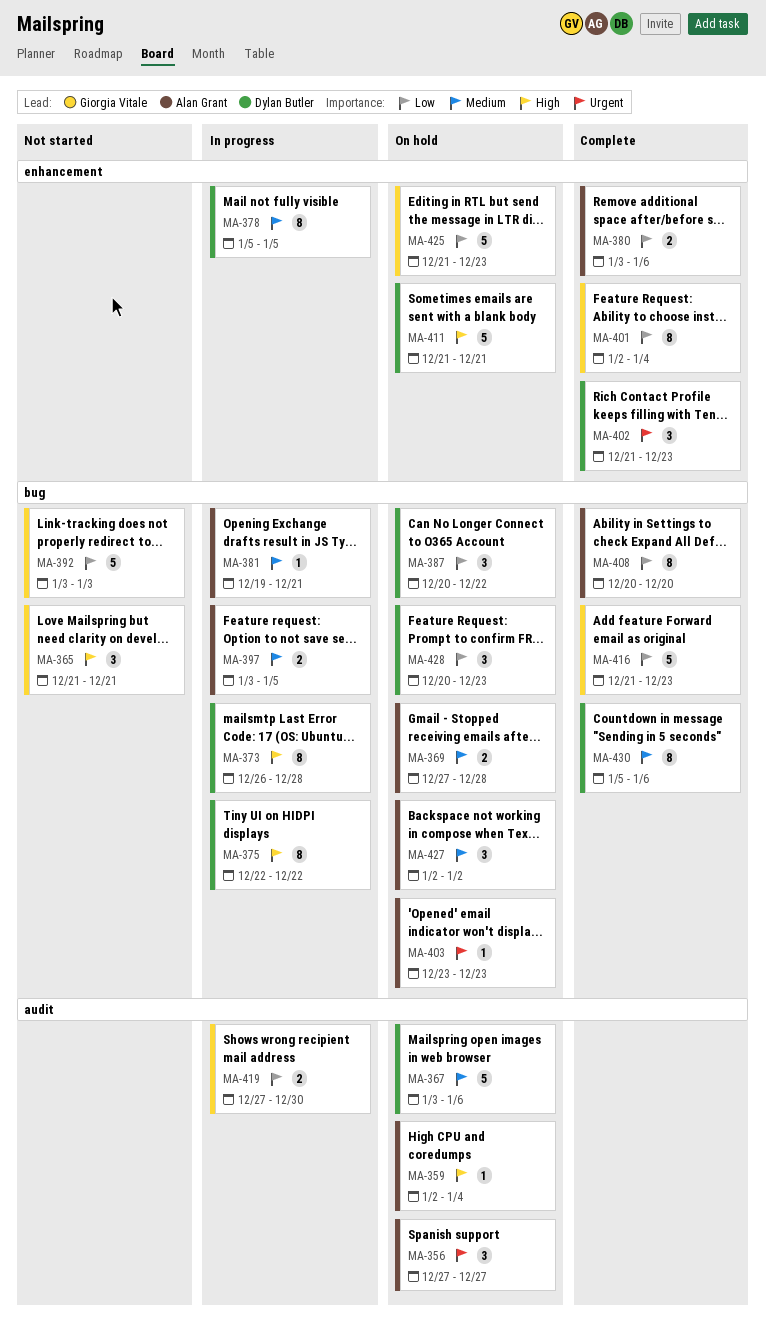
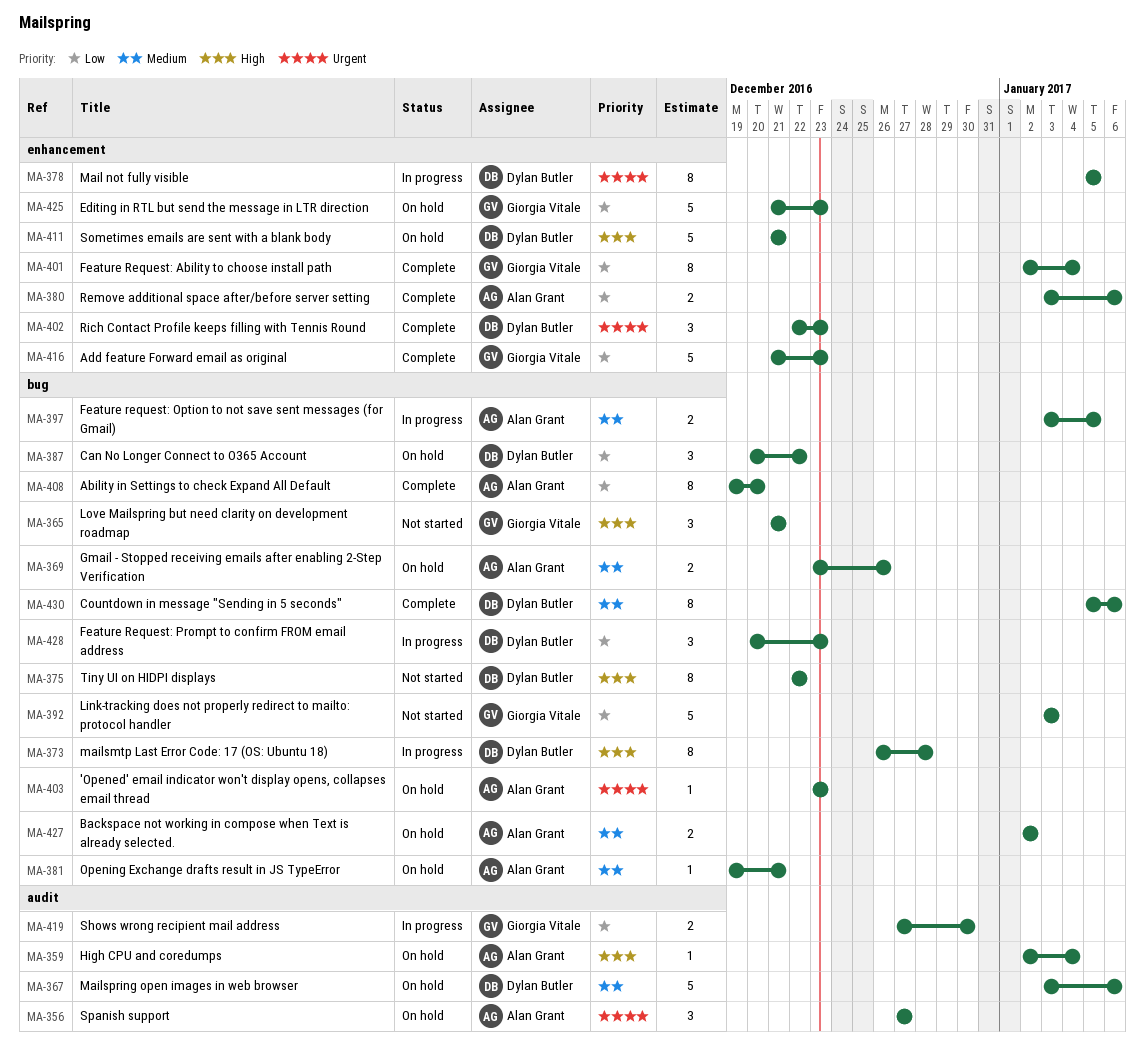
MA-369, start: Dec 27 -> Dec 23
MA-369, due: Dec 28 -> Dec 26
MA-375, status: In progress -> Not started
MA-378, priority: Medium -> Urgent
MA-381, status: In progress -> On hold
MA-402, start: Dec 21 -> Dec 22
MA-408, start: Dec 20 -> Dec 19
MA-416, label: bug -> enhancement
MA-427, estimate: 3 -> 2
MA-428, status: On hold -> In progress

